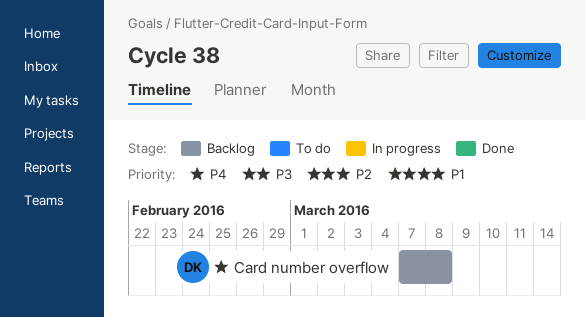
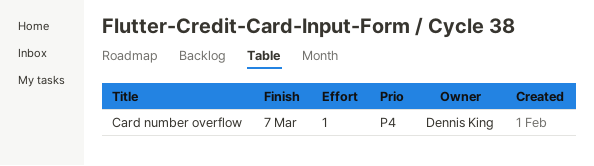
Card number overflow, due: Mar 8 -> Mar 7

